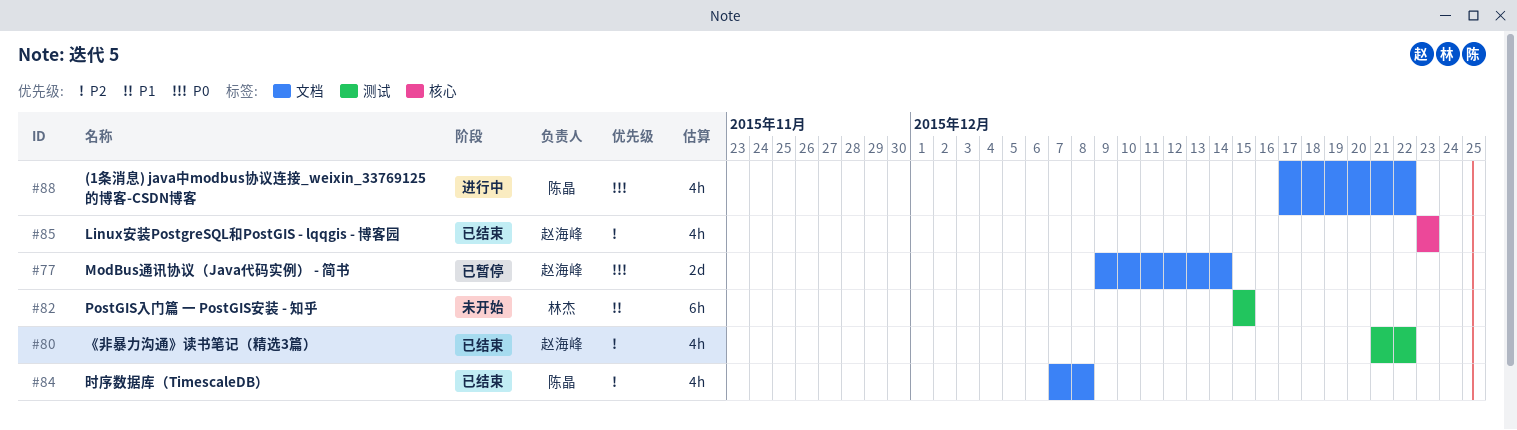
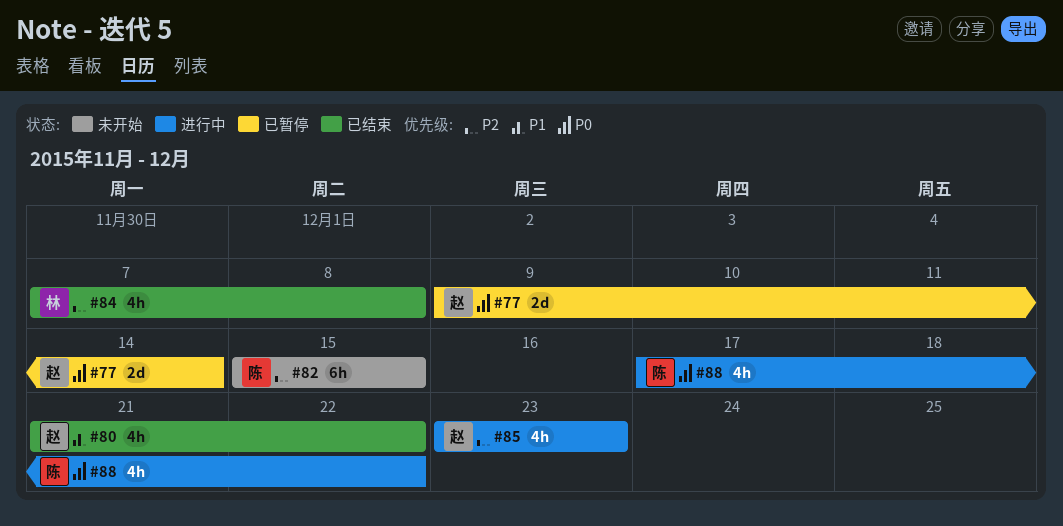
#80, priority: P2 -> P1
#82, owner: 林杰 -> 陈晶
#82, priority: P1 -> P2
#84, owner: 陈晶 -> 林杰
#85, status: 已结束 -> 进行中

